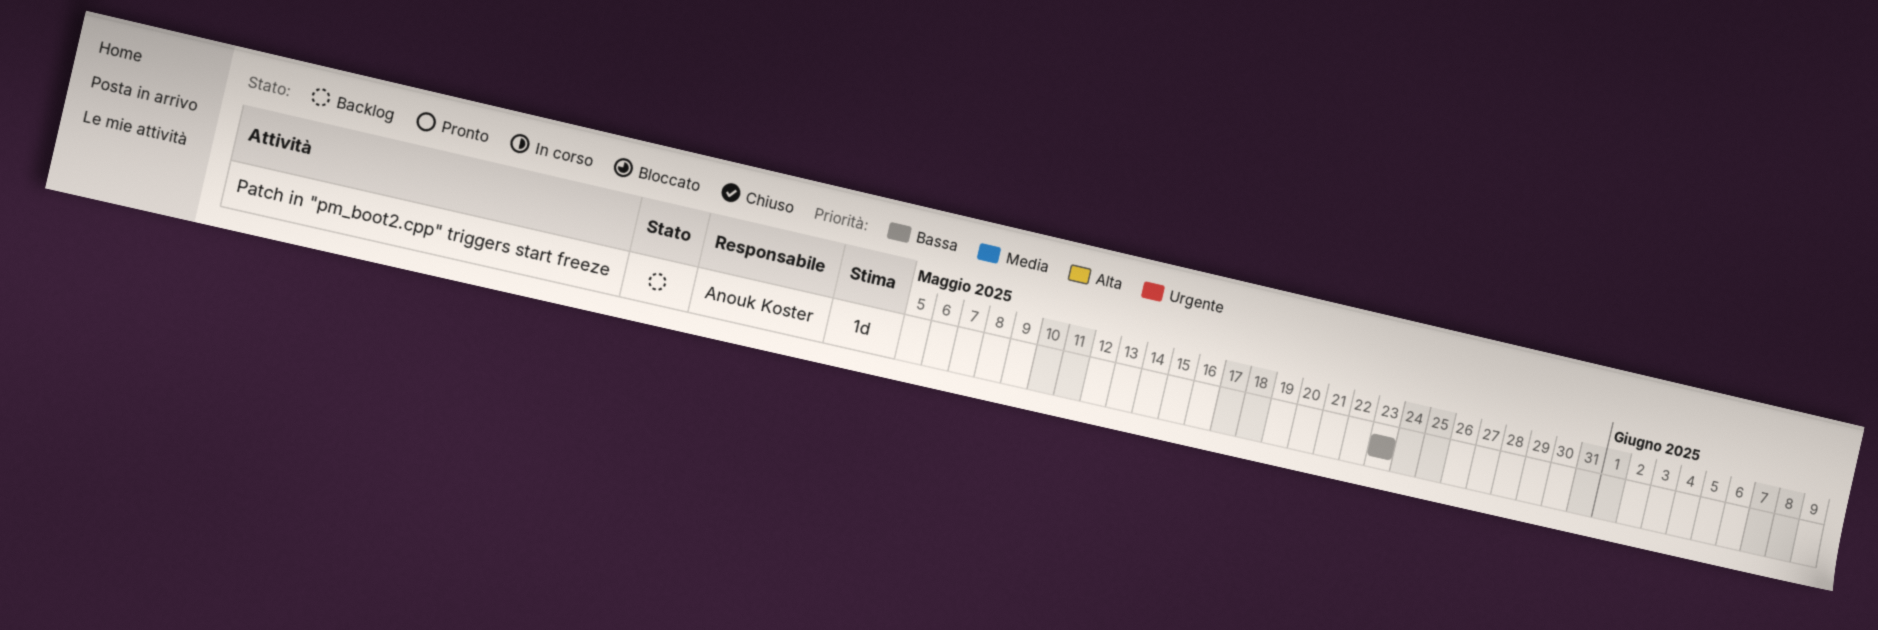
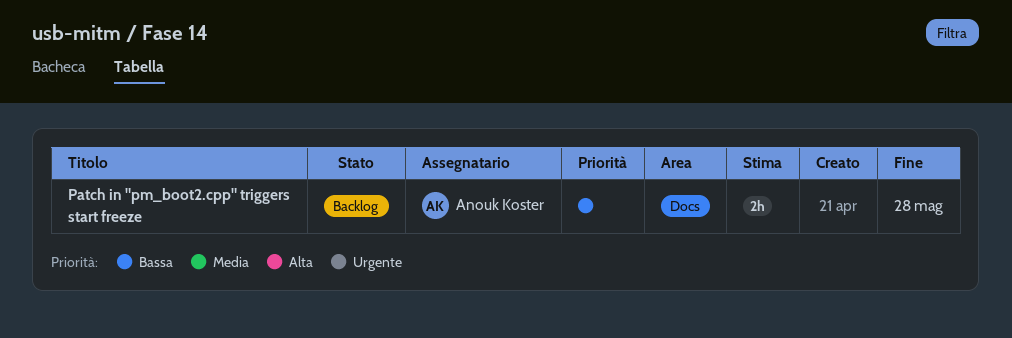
Patch in "pm_boot2.cpp" triggers start freeze, estimate: 1d -> 2h
Patch in "pm_boot2.cpp" triggers start freeze, due: May 23 -> May 28

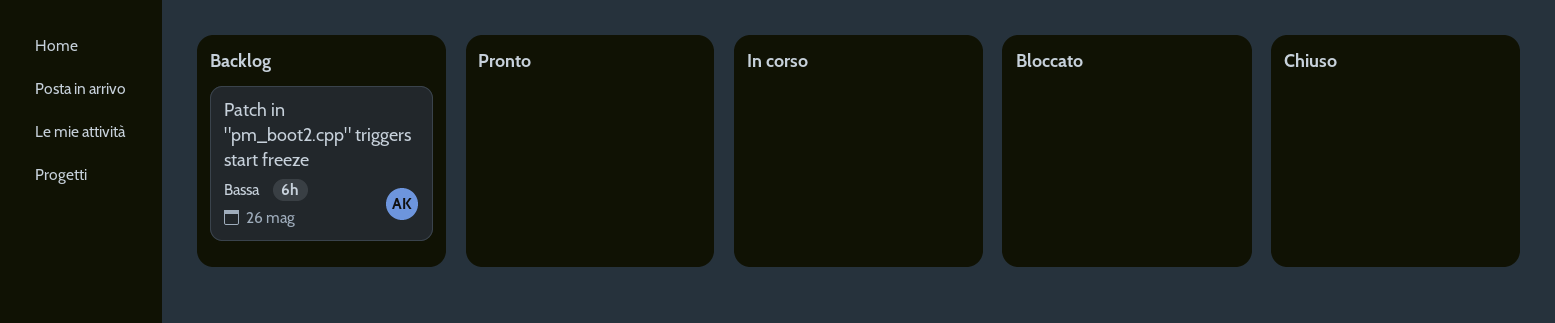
Patch in "pm_boot2.cpp" triggers start freeze, estimate: 2h -> 6h
Patch in "pm_boot2.cpp" triggers start freeze, due: May 28 -> May 26

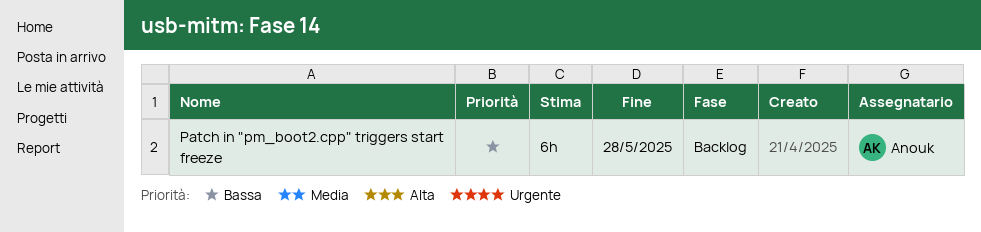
Patch in "pm_boot2.cpp" triggers start freeze, due: May 26 -> May 28

